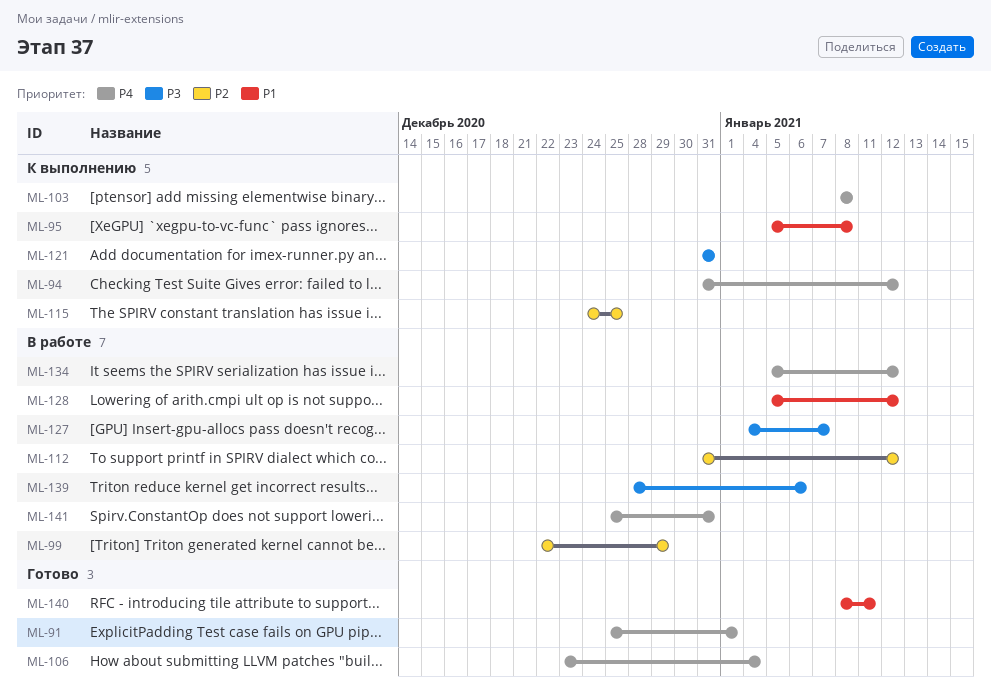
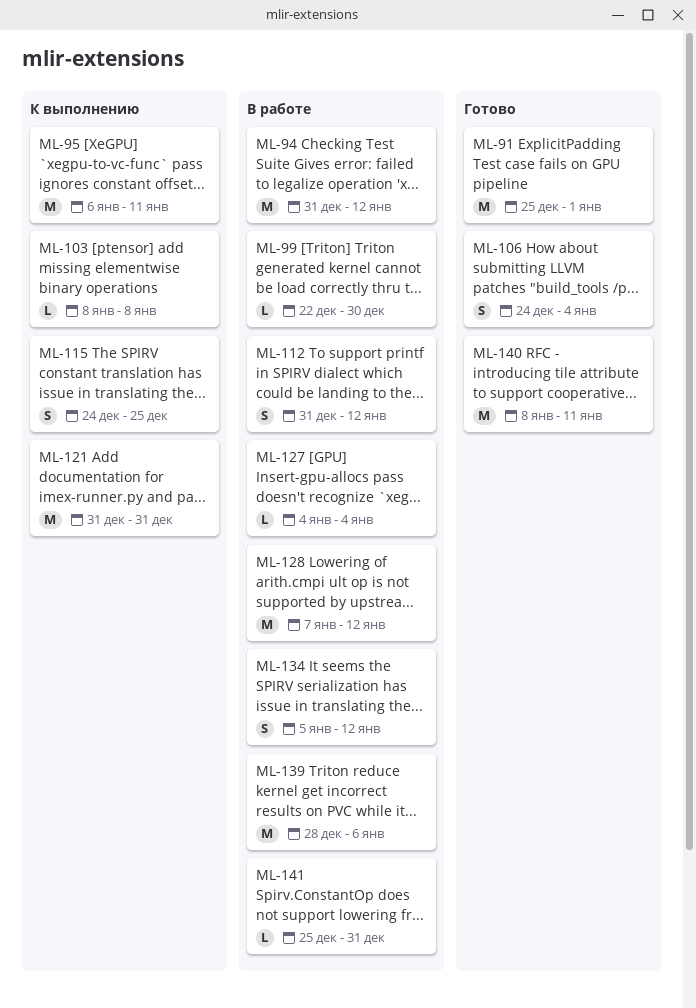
ML-94, status: К выполнению -> В работе
ML-95, start: Jan 5 -> Jan 6
ML-95, due: Jan 8 -> Jan 11
ML-99, due: Dec 29 -> Dec 30
ML-106, start: Dec 23 -> Dec 24
ML-127, due: Jan 7 -> Jan 4
ML-128, start: Jan 5 -> Jan 7

